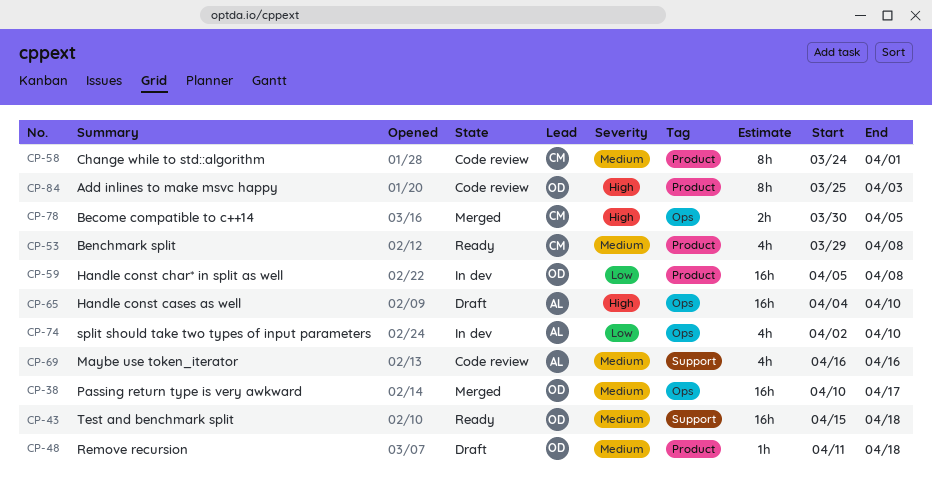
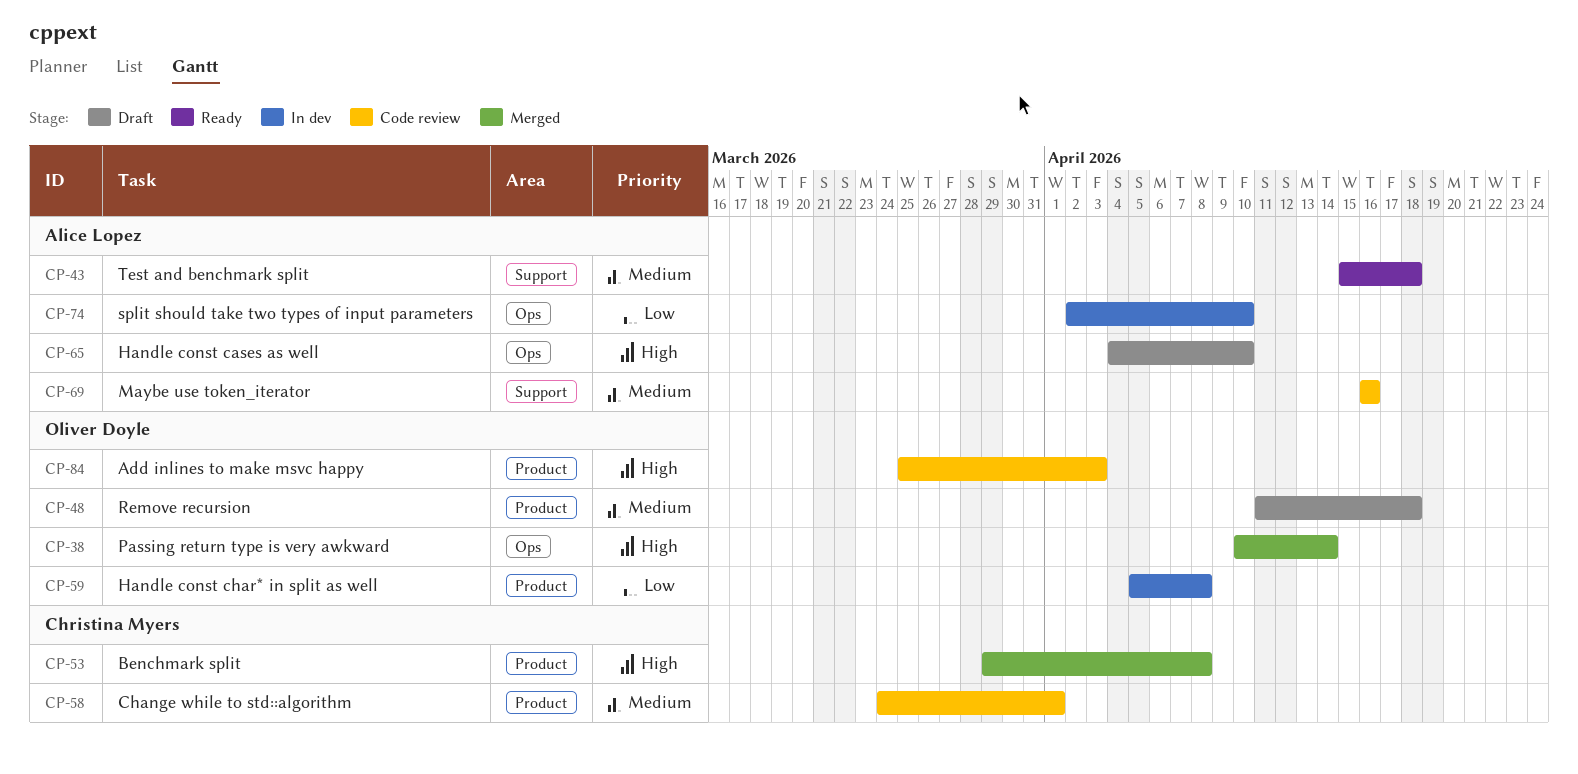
CP-38, priority: Medium -> High
CP-38, due: Apr 17 -> Apr 14
CP-43, owner: Oliver Doyle -> Alice Lopez
CP-53, status: Ready -> Merged
CP-53, priority: Medium -> High
CP-78: present -> none

